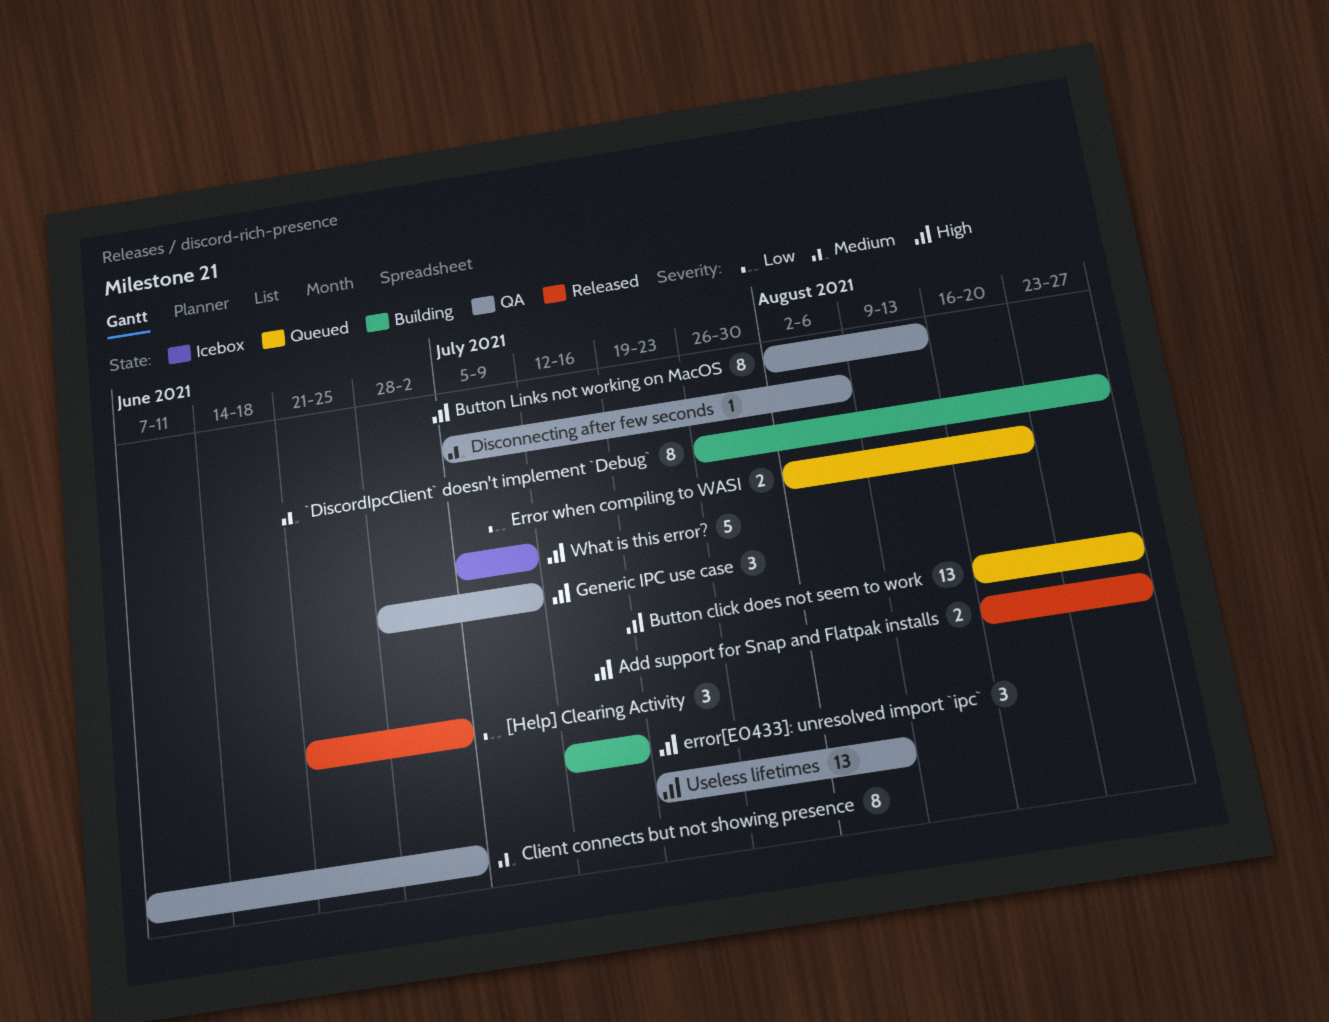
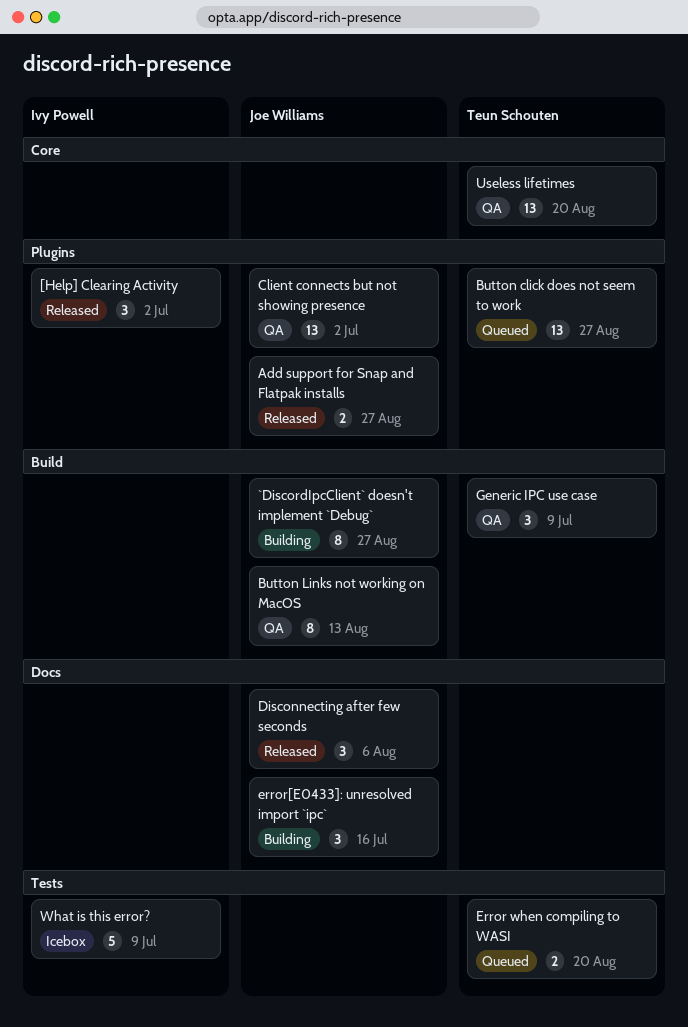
Client connects but not showing presence, estimate: 8 -> 13
Disconnecting after few seconds, status: QA -> Released
Disconnecting after few seconds, estimate: 1 -> 3
Useless lifetimes, due: Aug 6 -> Aug 20

